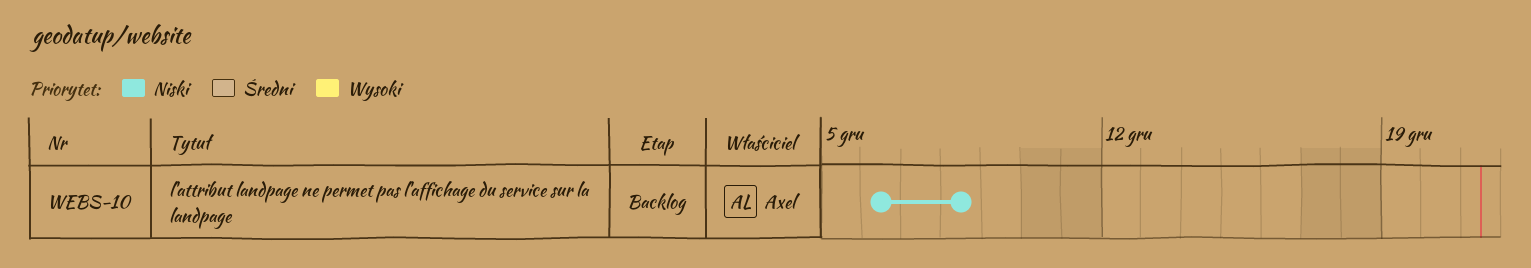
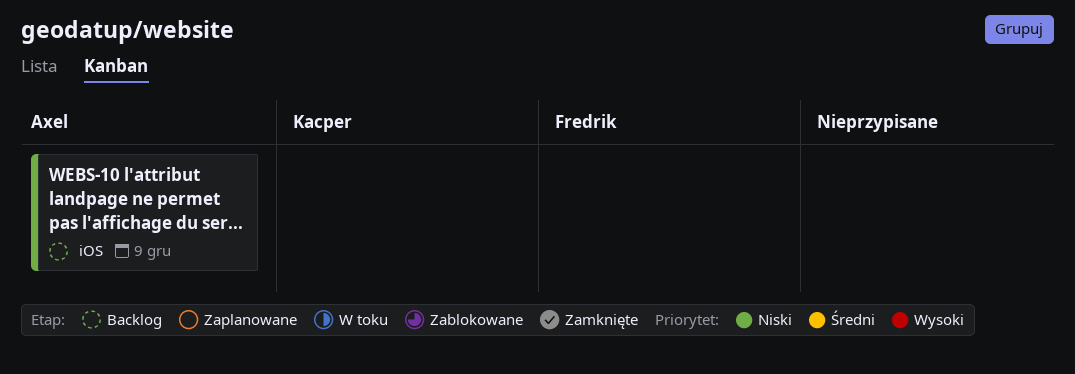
WEBS-10, due: Dec 8 -> Dec 9

